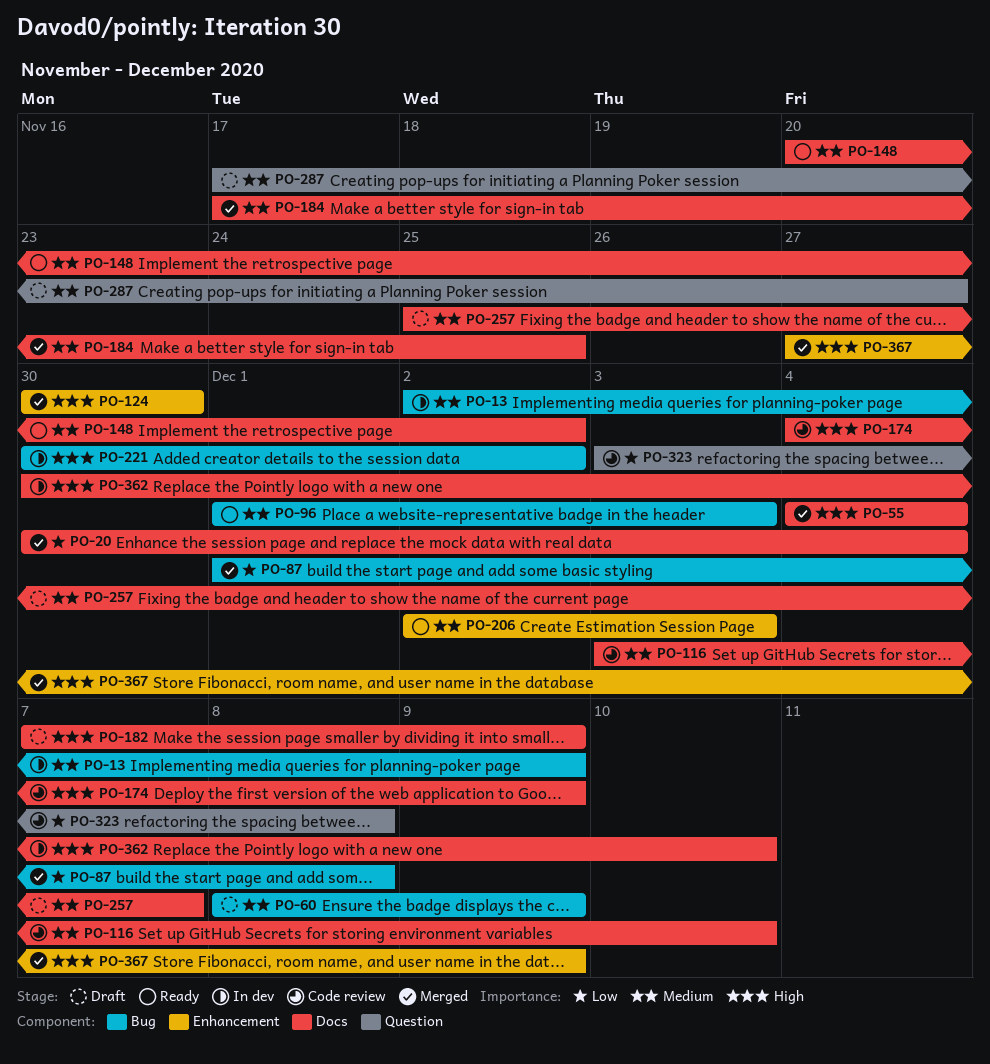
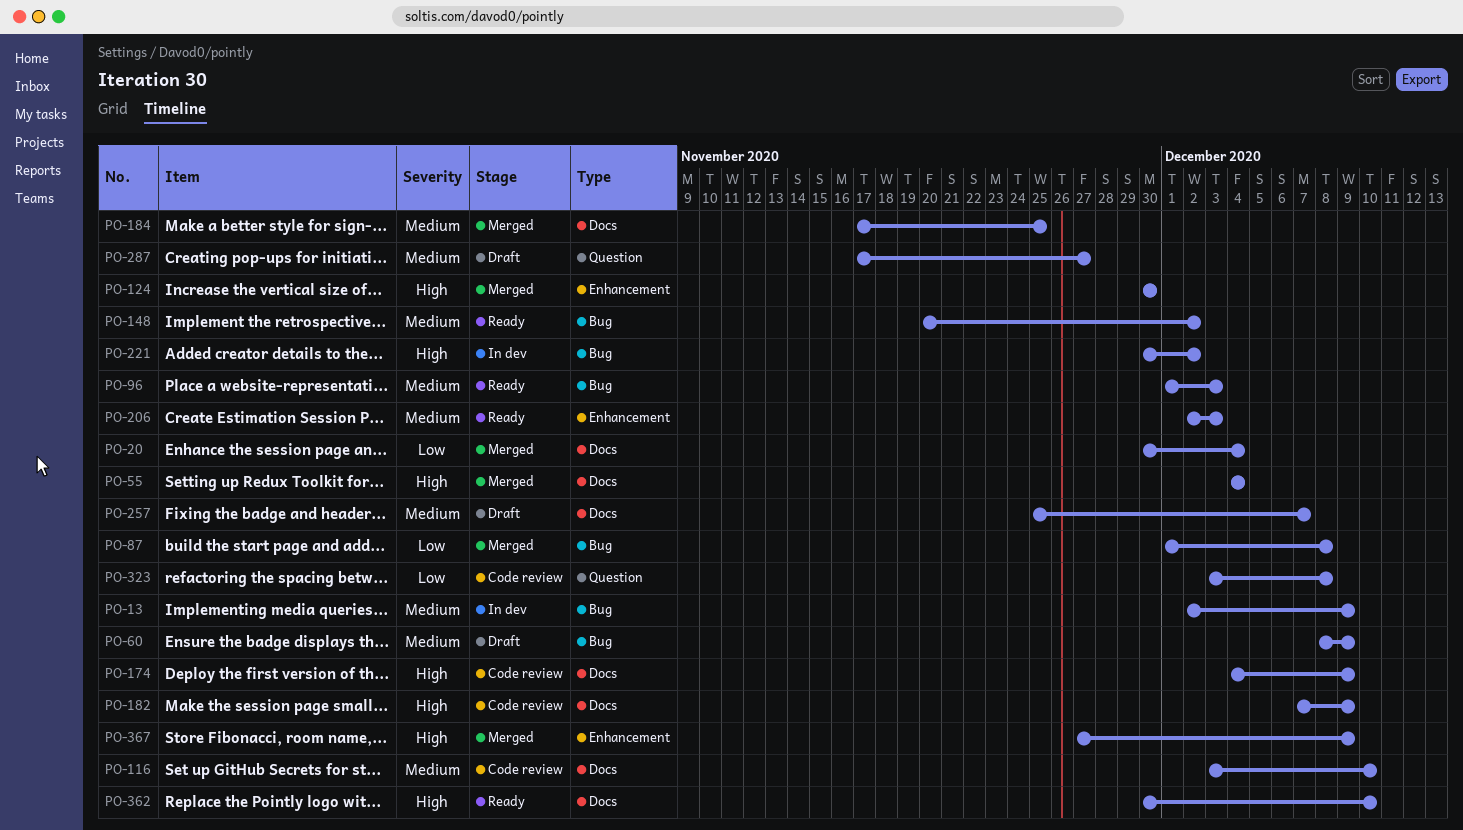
PO-148, label: Docs -> Bug
PO-182, status: Draft -> Code review
PO-362, status: In dev -> Ready

